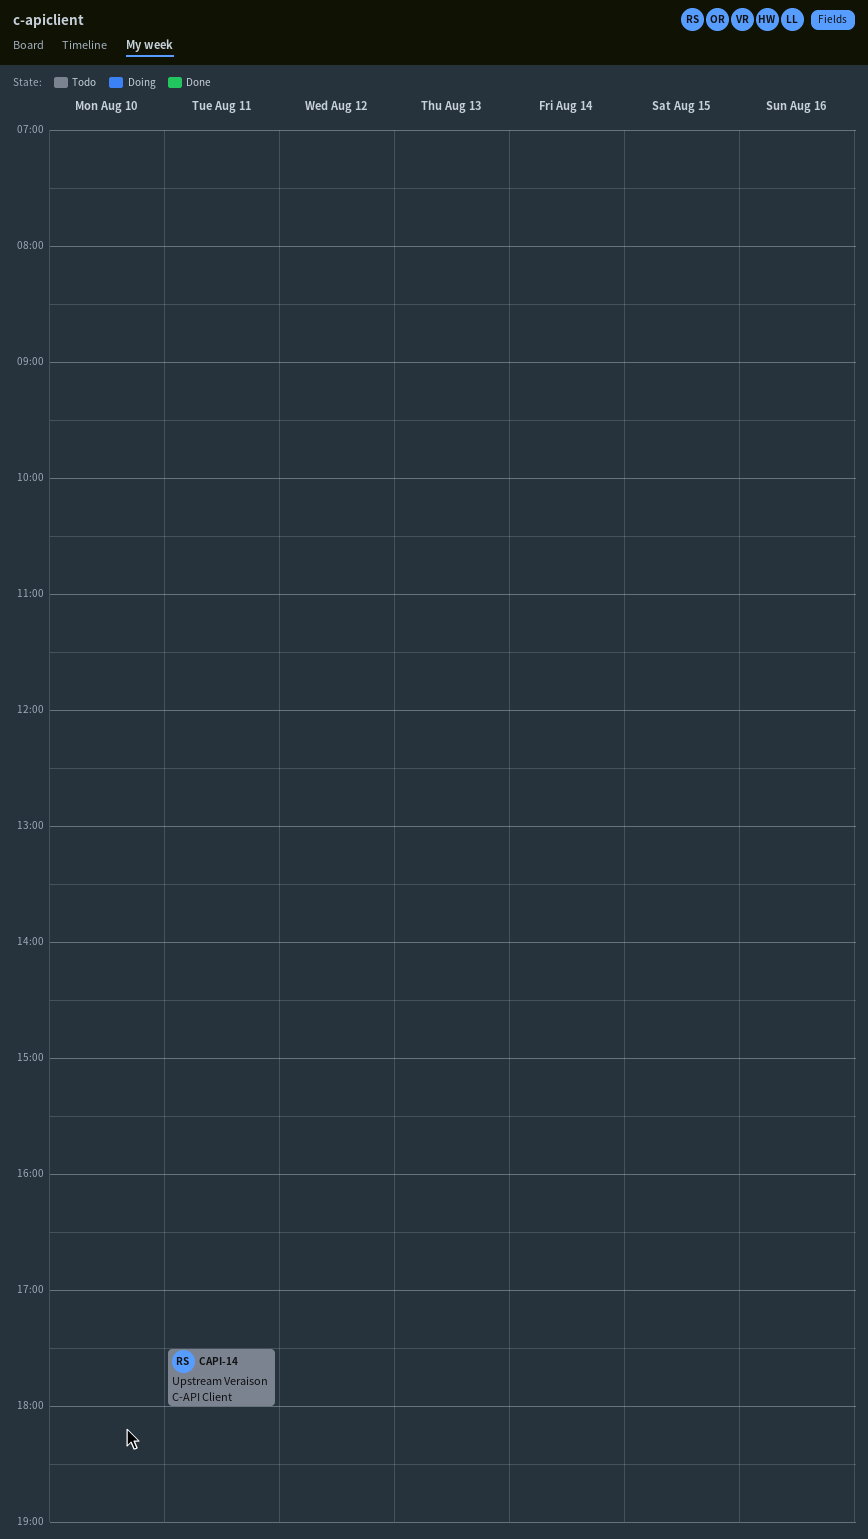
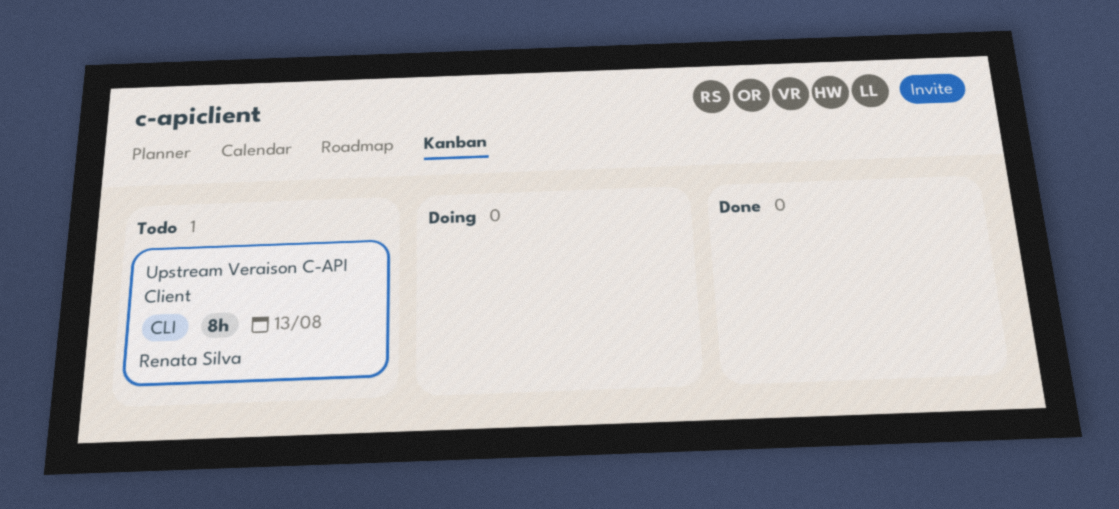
Upstream Veraison C-API Client, day: Aug 11 -> Aug 13

